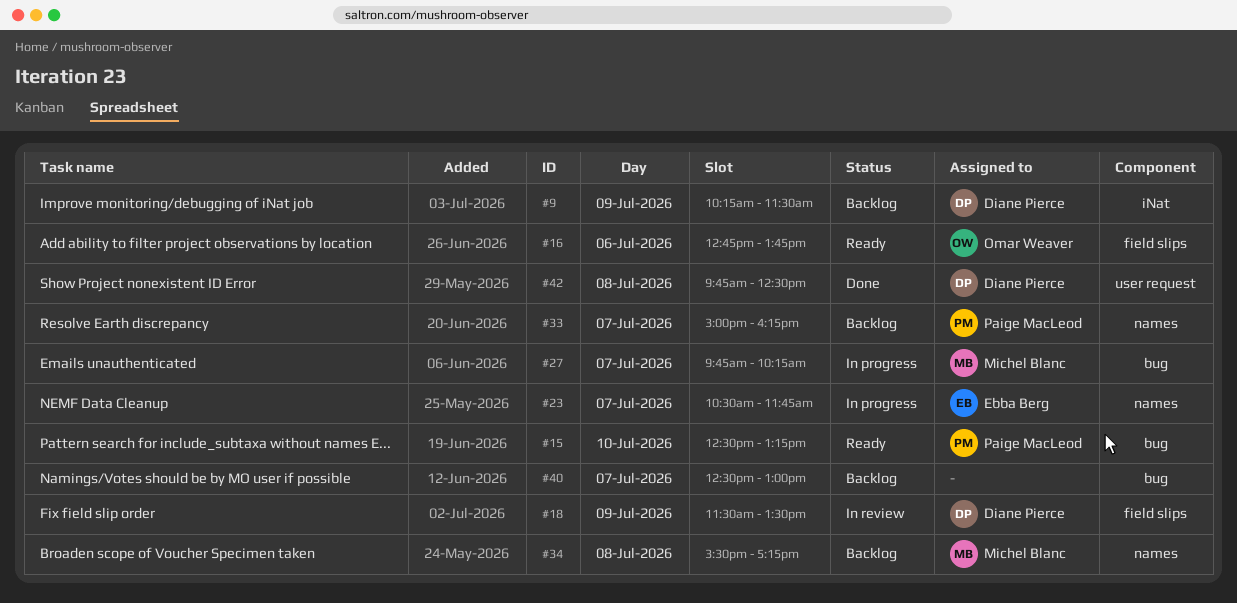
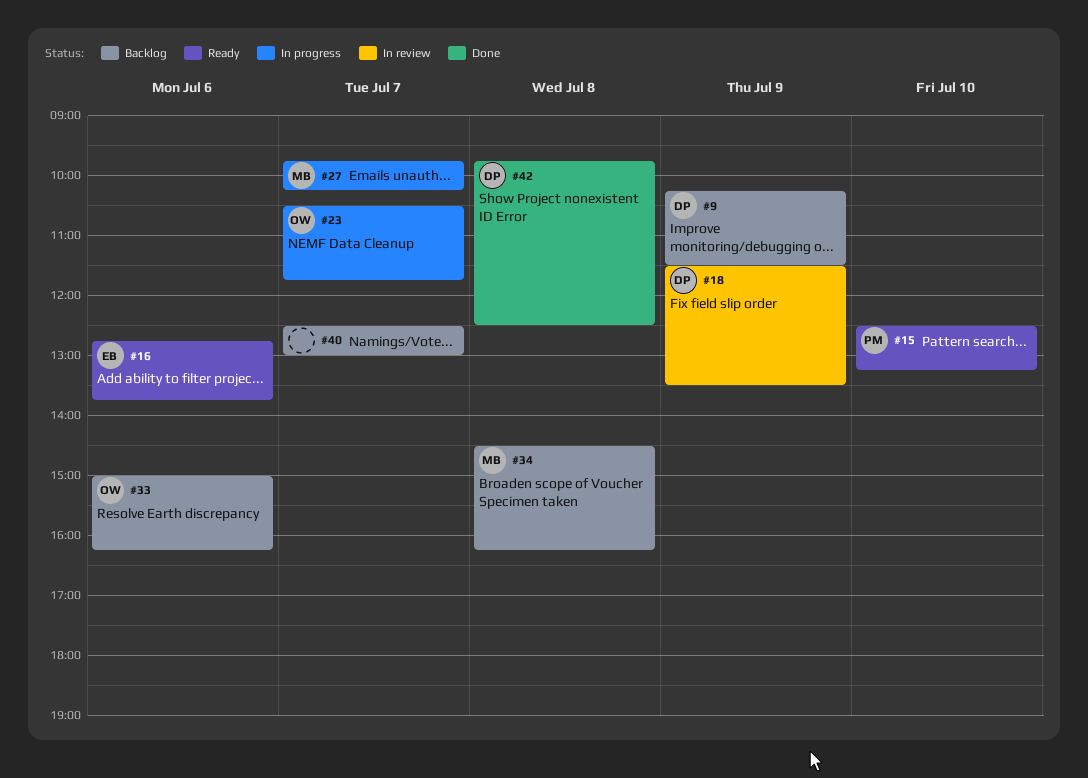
#16, owner: Omar Weaver -> Ebba Berg
#23, owner: Ebba Berg -> Omar Weaver
#33, owner: Paige MacLeod -> Omar Weaver
#33, day: Jul 7 -> Jul 6
#34, begins: 15:30 -> 14:30
#34, ends: 17:15 -> 16:15

